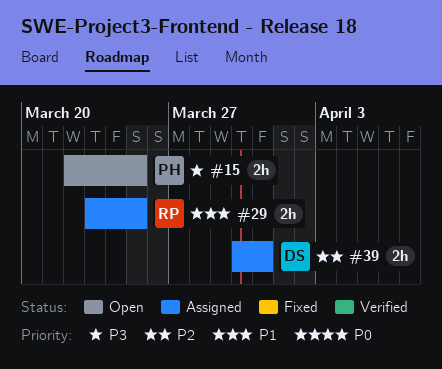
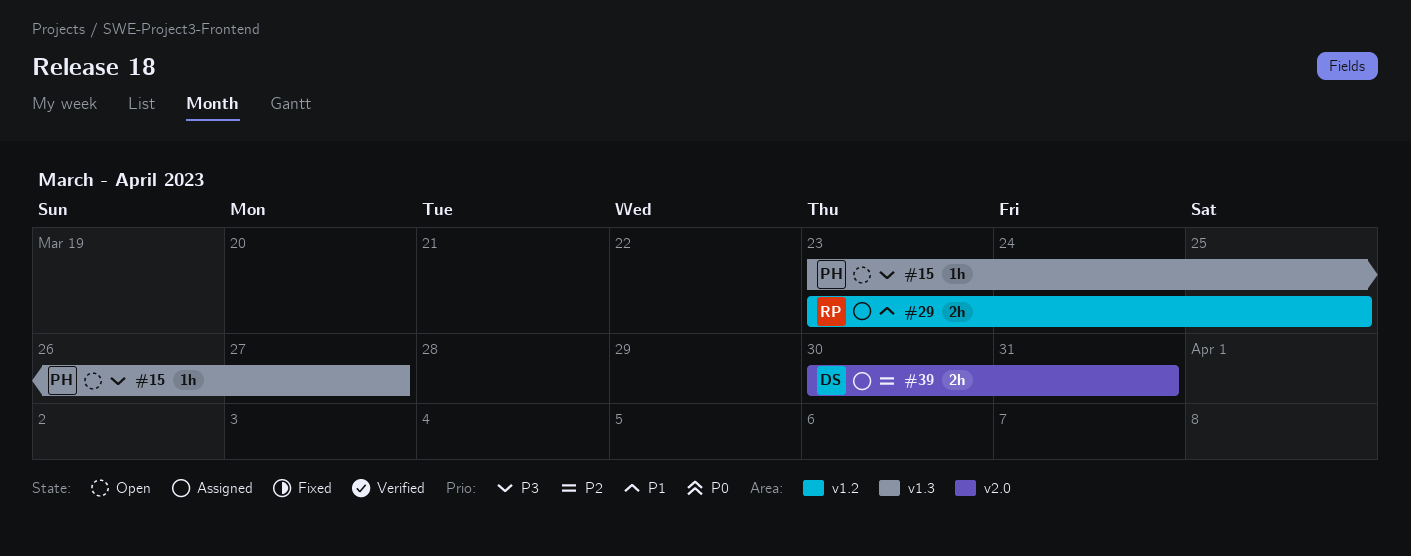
#15, estimate: 2h -> 1h
#15, start: Mar 22 -> Mar 23
#15, due: Mar 25 -> Mar 27

